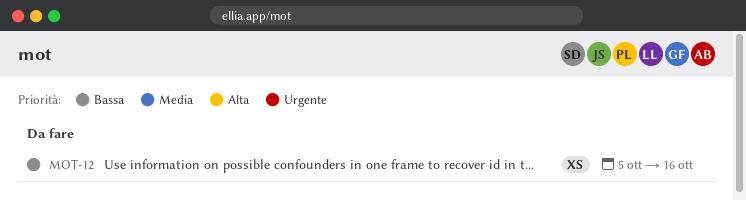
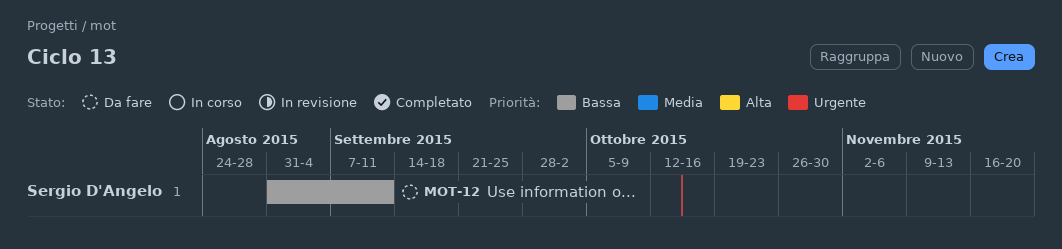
MOT-12, start: Oct 5 -> Aug 31
MOT-12, due: Oct 16 -> Sep 11

